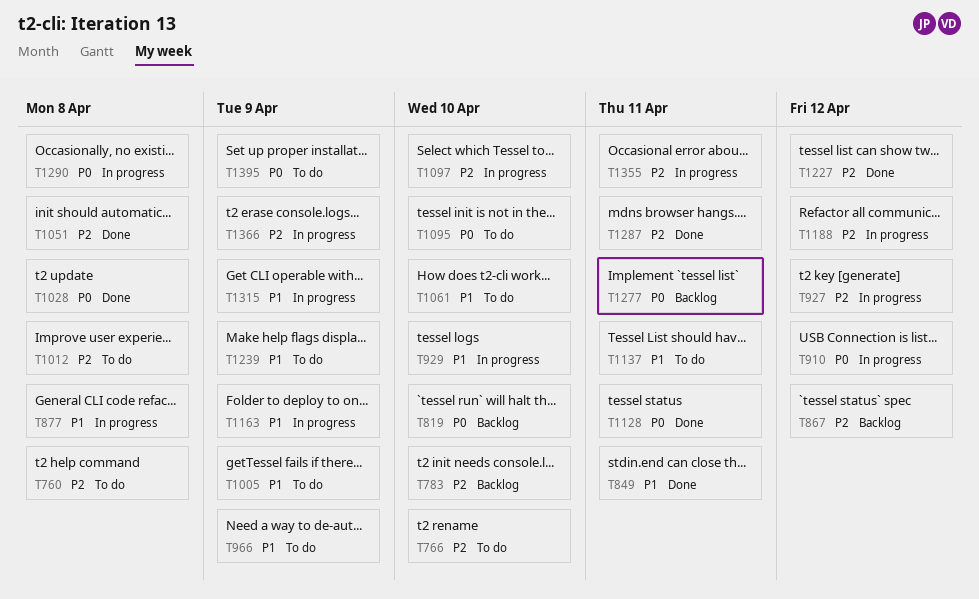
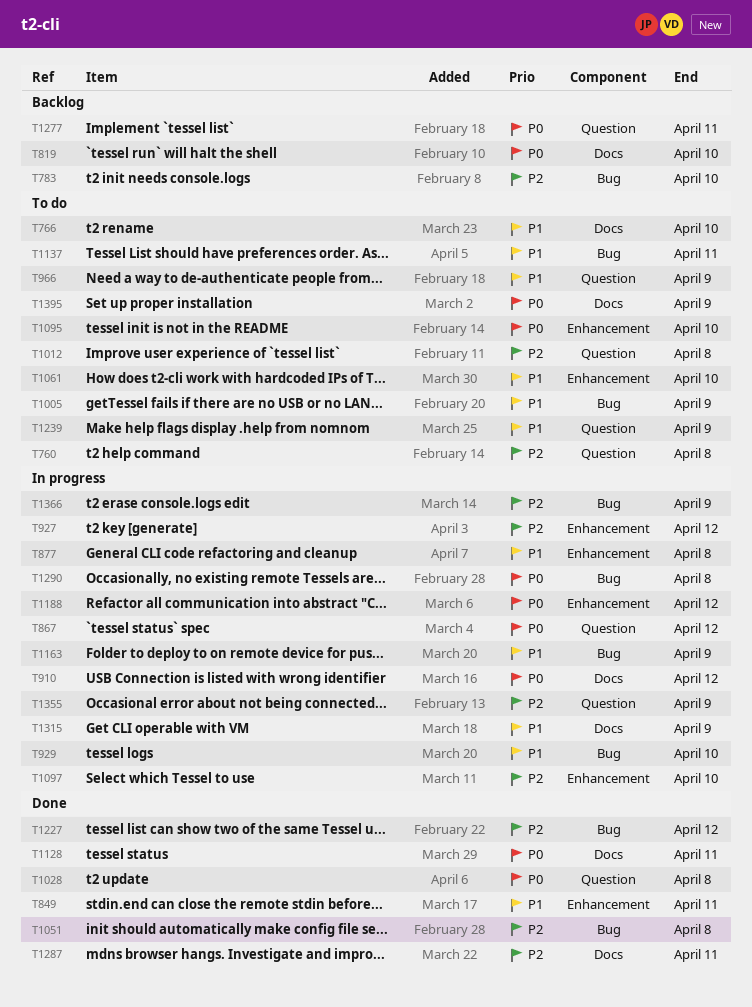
T766, priority: P2 -> P1
T867, status: Backlog -> In progress
T867, priority: P2 -> P0
T1188, priority: P2 -> P0
T1355, due: Apr 11 -> Apr 9

